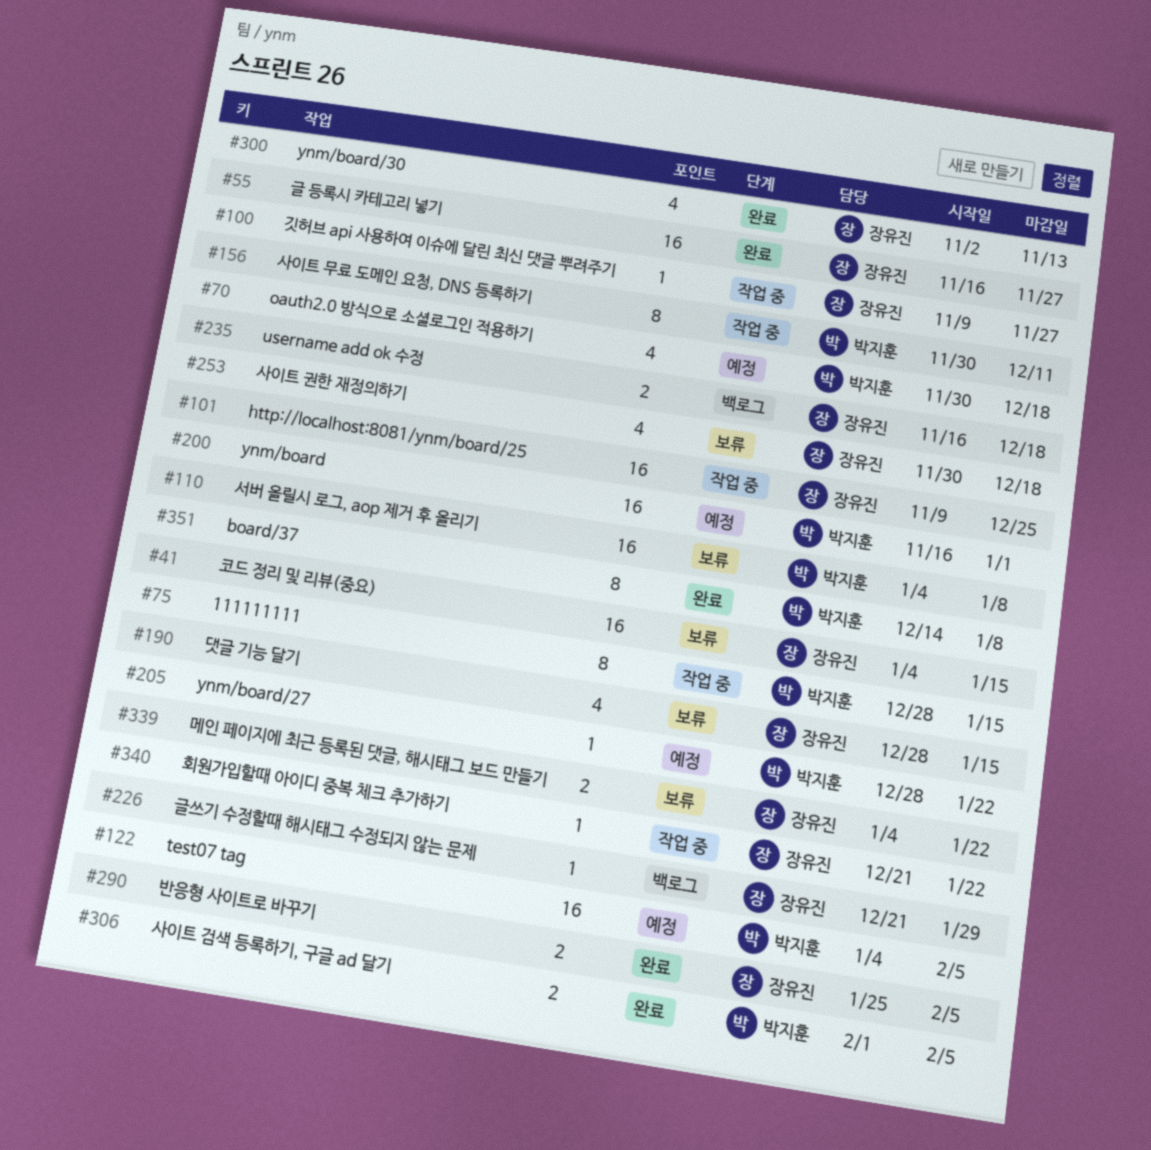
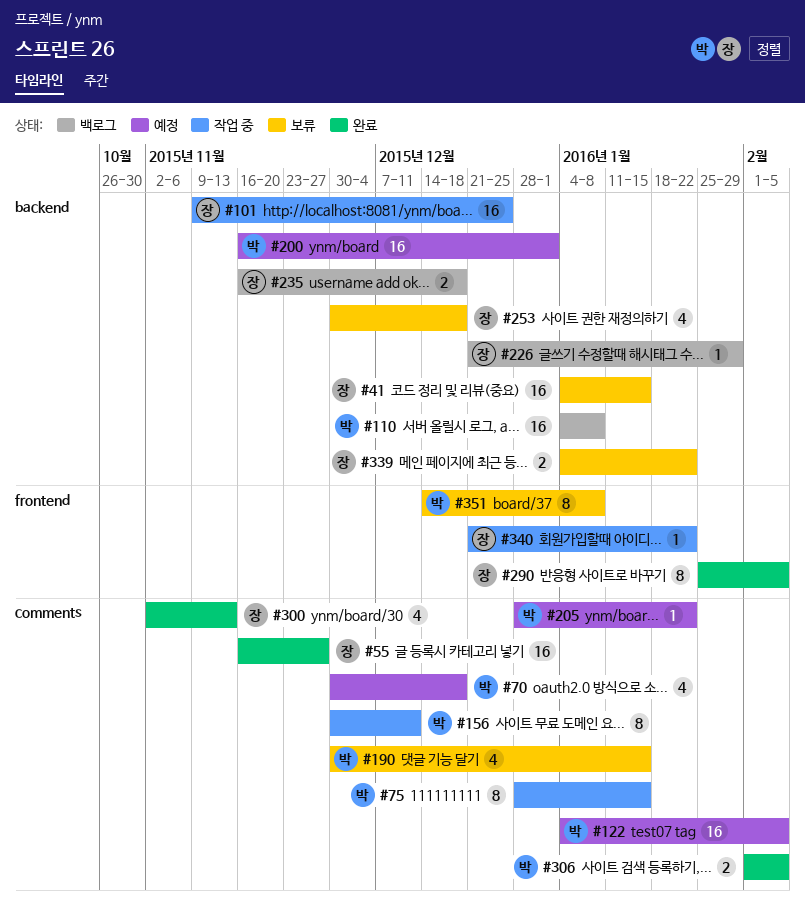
#100: present -> none
#110, status: 보류 -> 백로그
#190, owner: 장유진 -> 박지훈
#190, start: Dec 28 -> Nov 30
#290, estimate: 2 -> 8
#351, status: 완료 -> 보류

